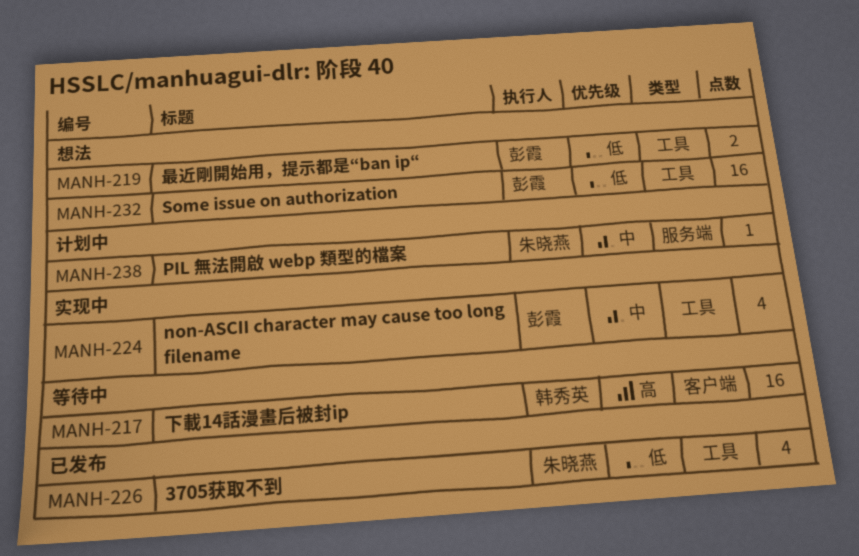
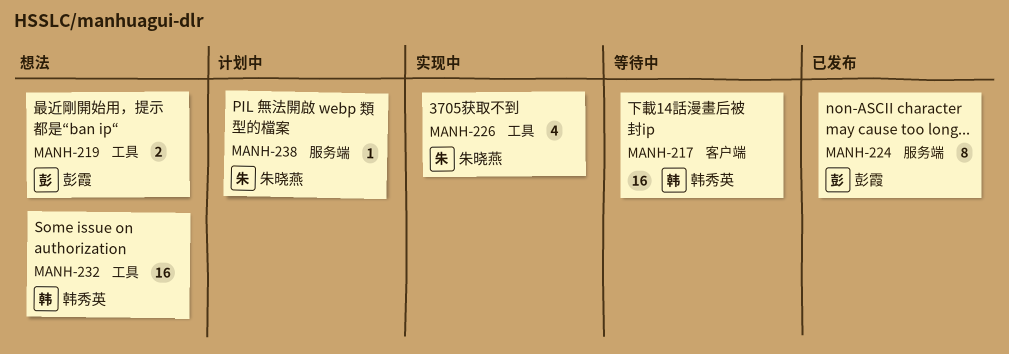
MANH-224, status: 实现中 -> 已发布
MANH-224, label: 工具 -> 服务端
MANH-224, estimate: 4 -> 8
MANH-226, status: 已发布 -> 实现中
MANH-232, owner: 彭霞 -> 韩秀英

